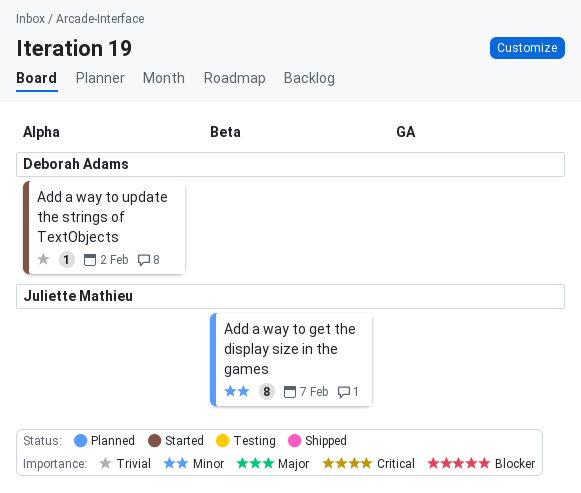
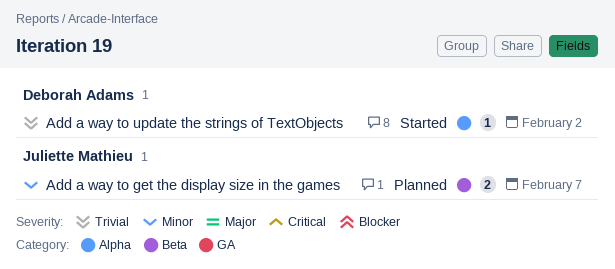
Add a way to get the display size in the games, estimate: 8 -> 2

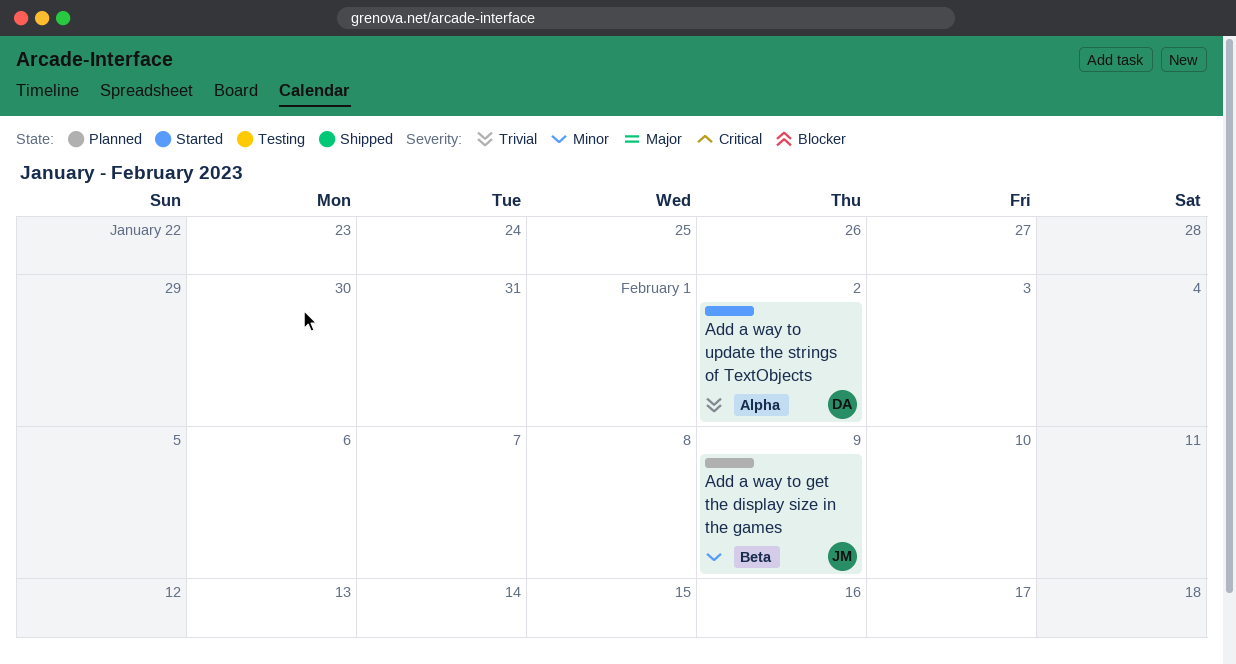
Add a way to get the display size in the games, due: Feb 7 -> Feb 9

